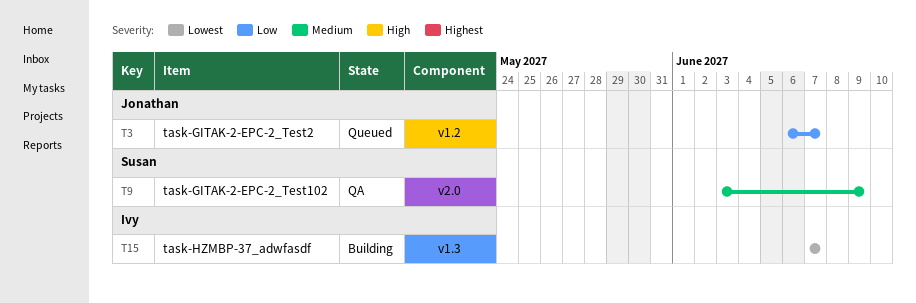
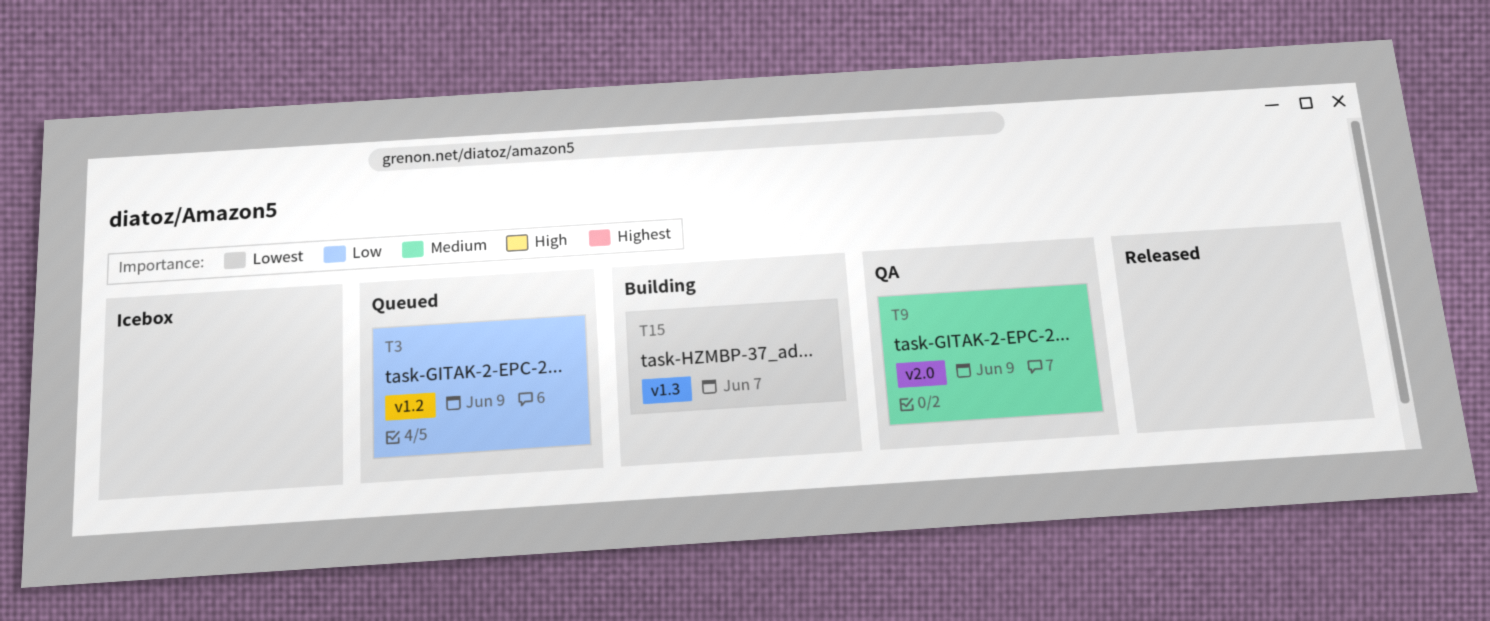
T3, due: Jun 7 -> Jun 9

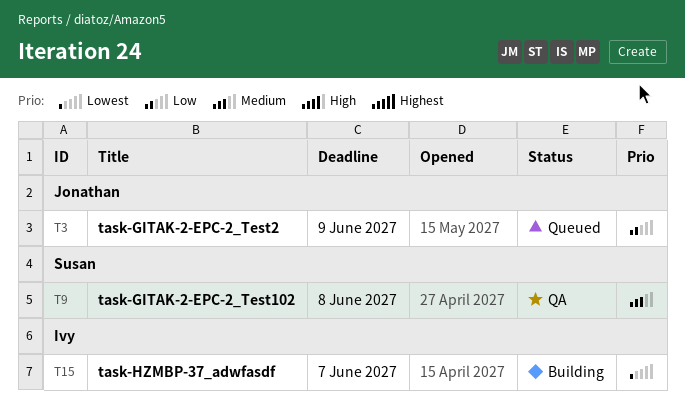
T9, due: Jun 9 -> Jun 8

